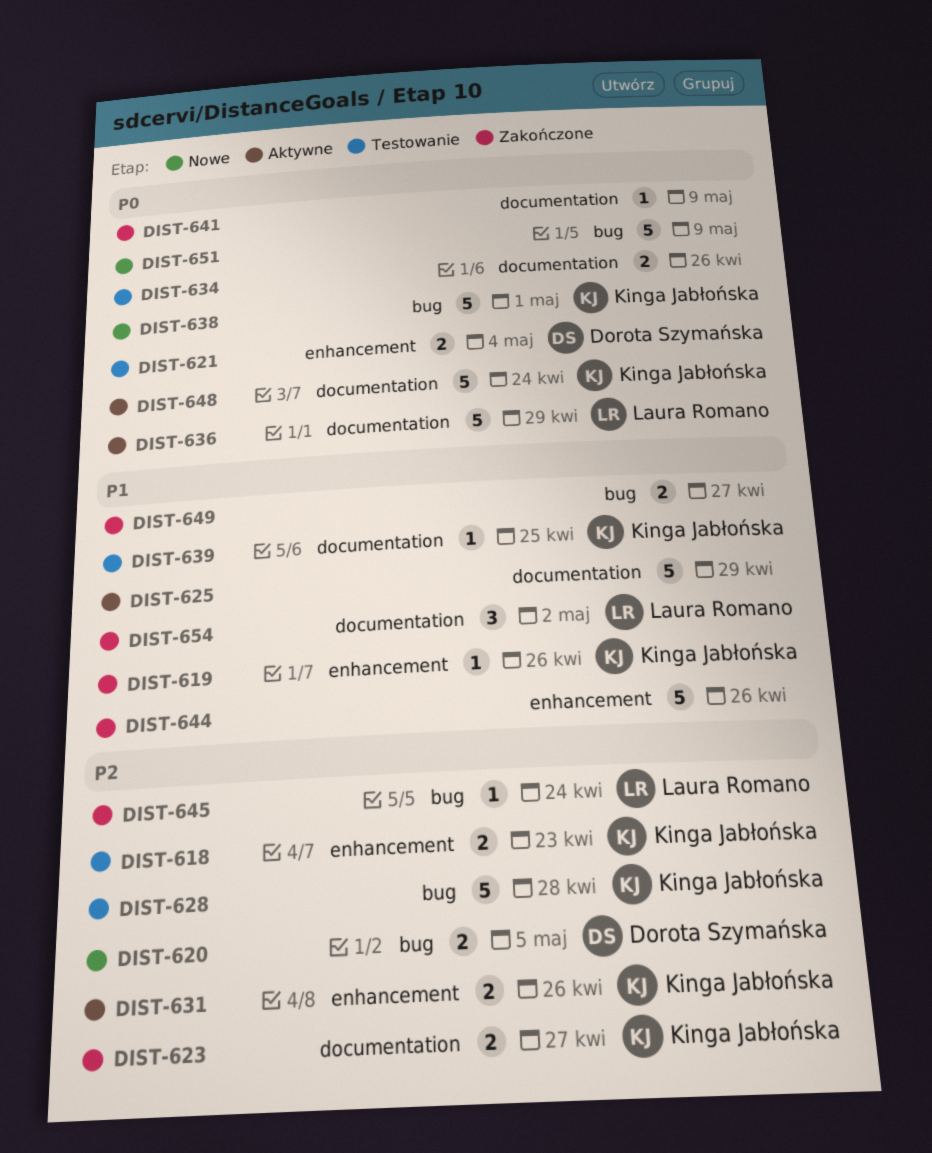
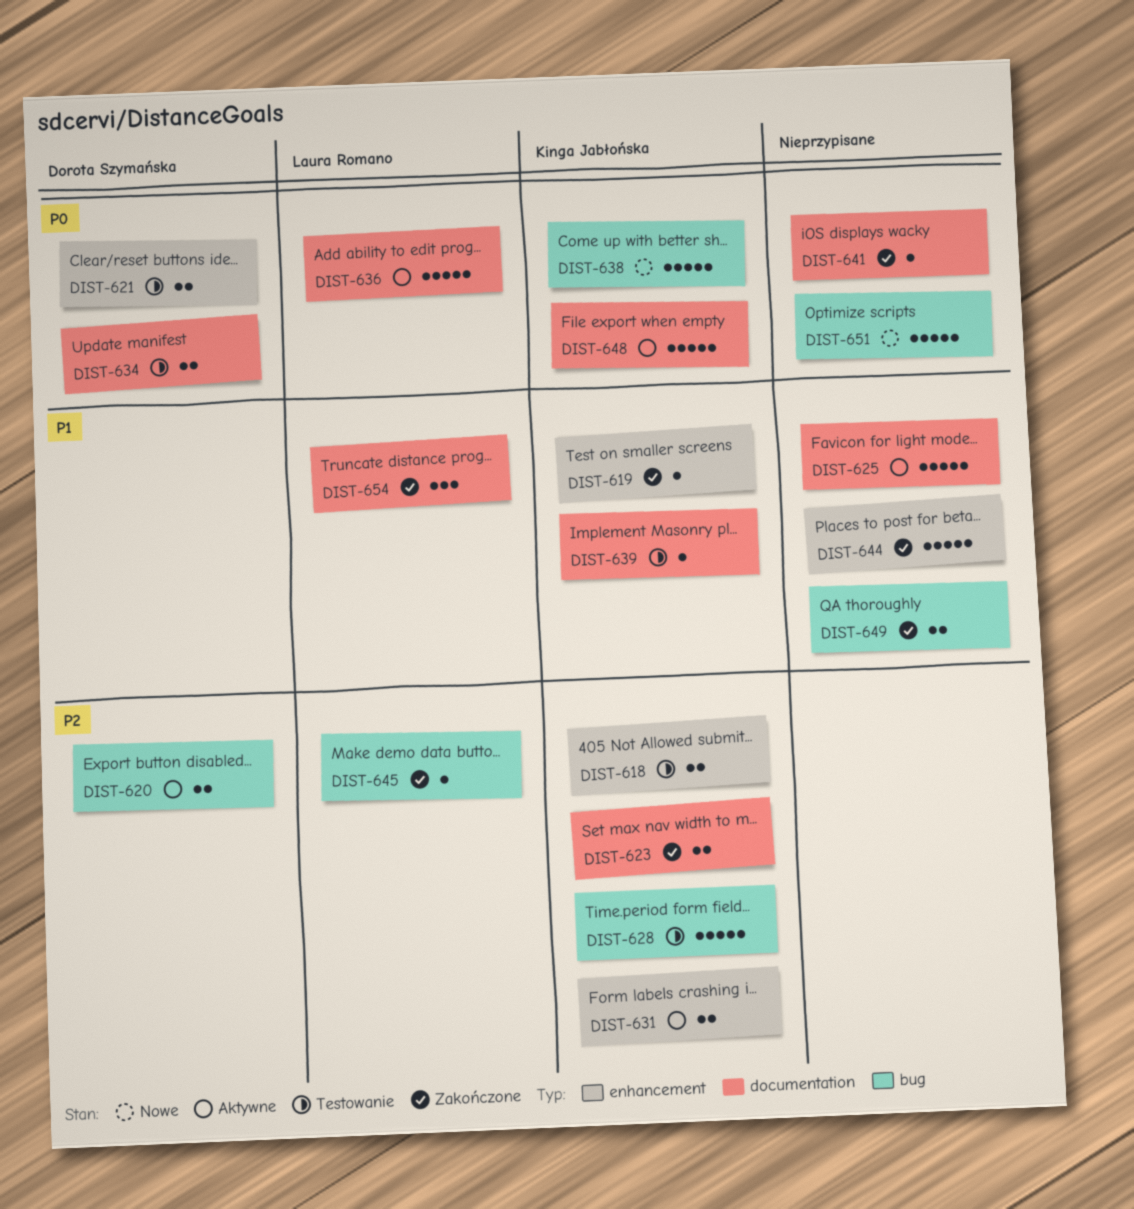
DIST-620, status: Nowe -> Aktywne
DIST-634, owner: none -> Dorota Szymańska

